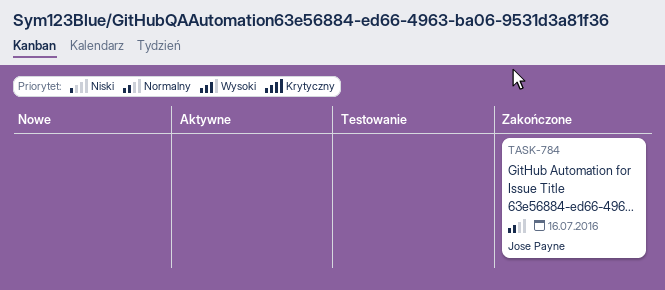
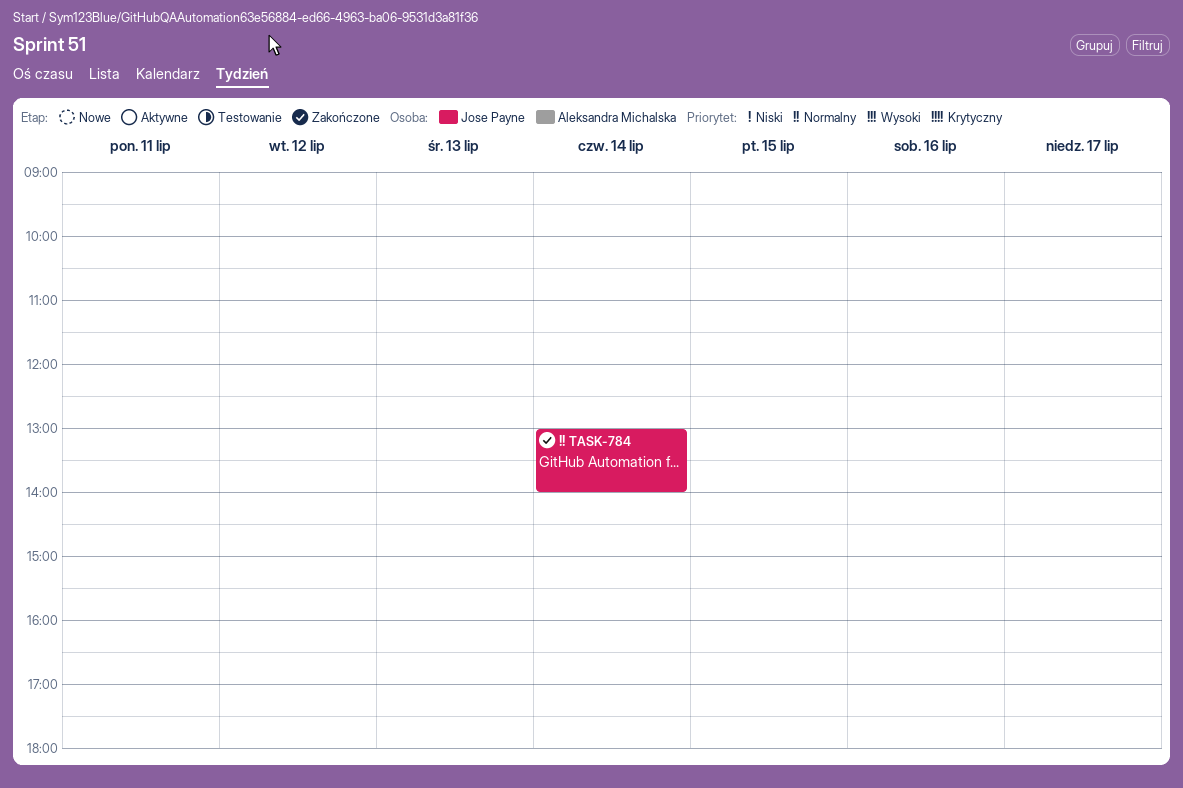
TASK-784, day: Jul 16 -> Jul 14

